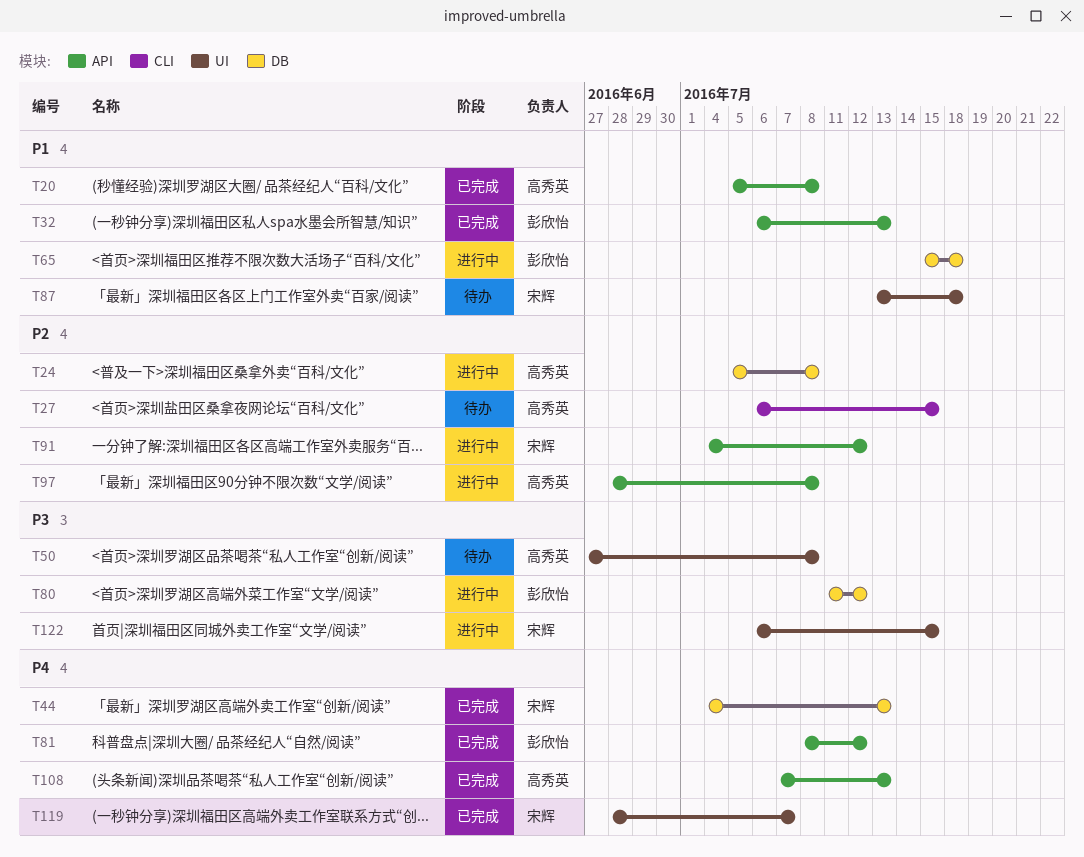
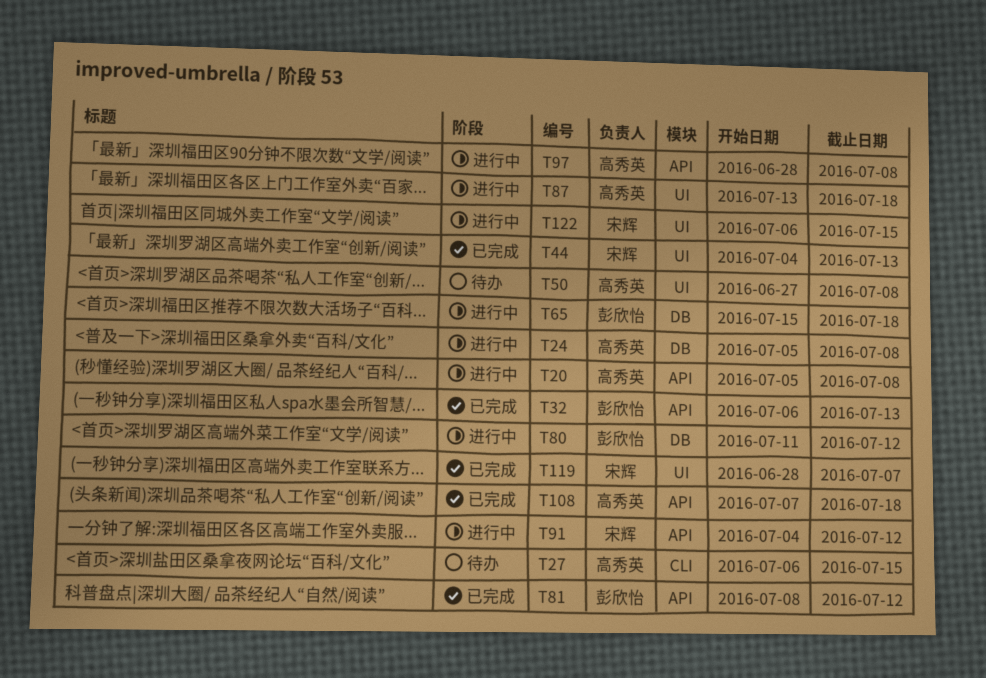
T20, status: 已完成 -> 进行中
T44, label: DB -> UI
T87, status: 待办 -> 进行中
T87, owner: 宋辉 -> 高秀英
T108, due: Jul 13 -> Jul 18

